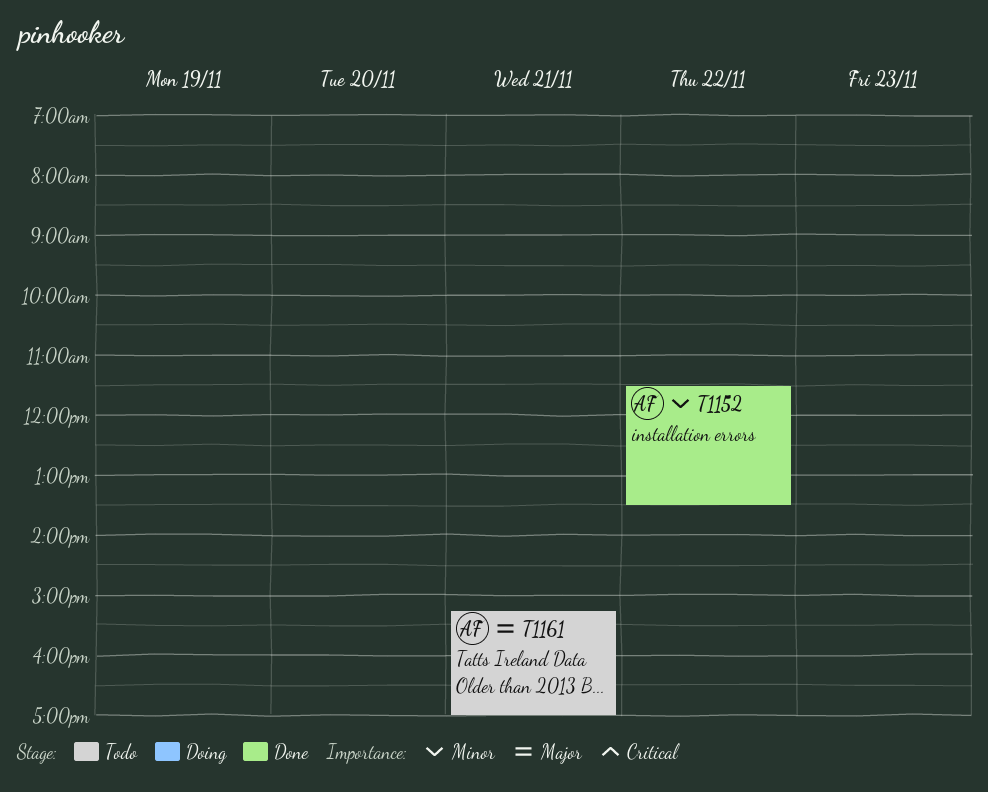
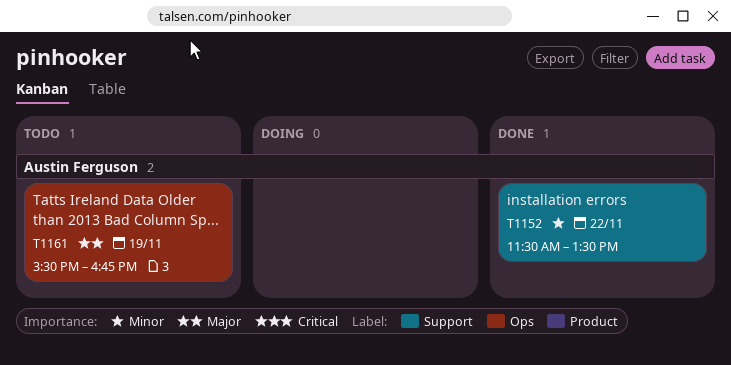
T1161, day: Nov 21 -> Nov 19
T1161, begins: 15:15 -> 15:30
T1161, ends: 17:00 -> 16:45

